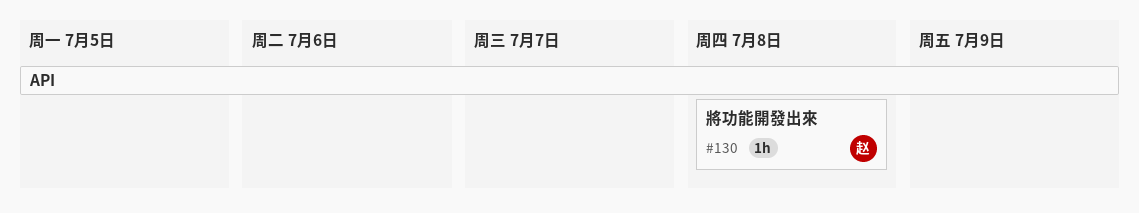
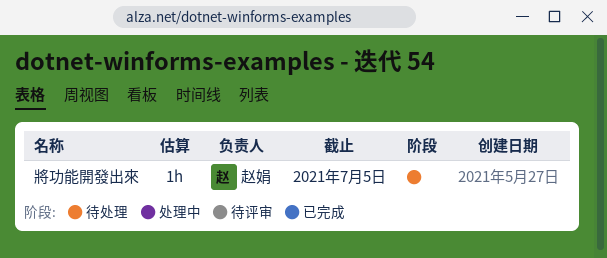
將功能開發出來, due: Jul 8 -> Jul 5

